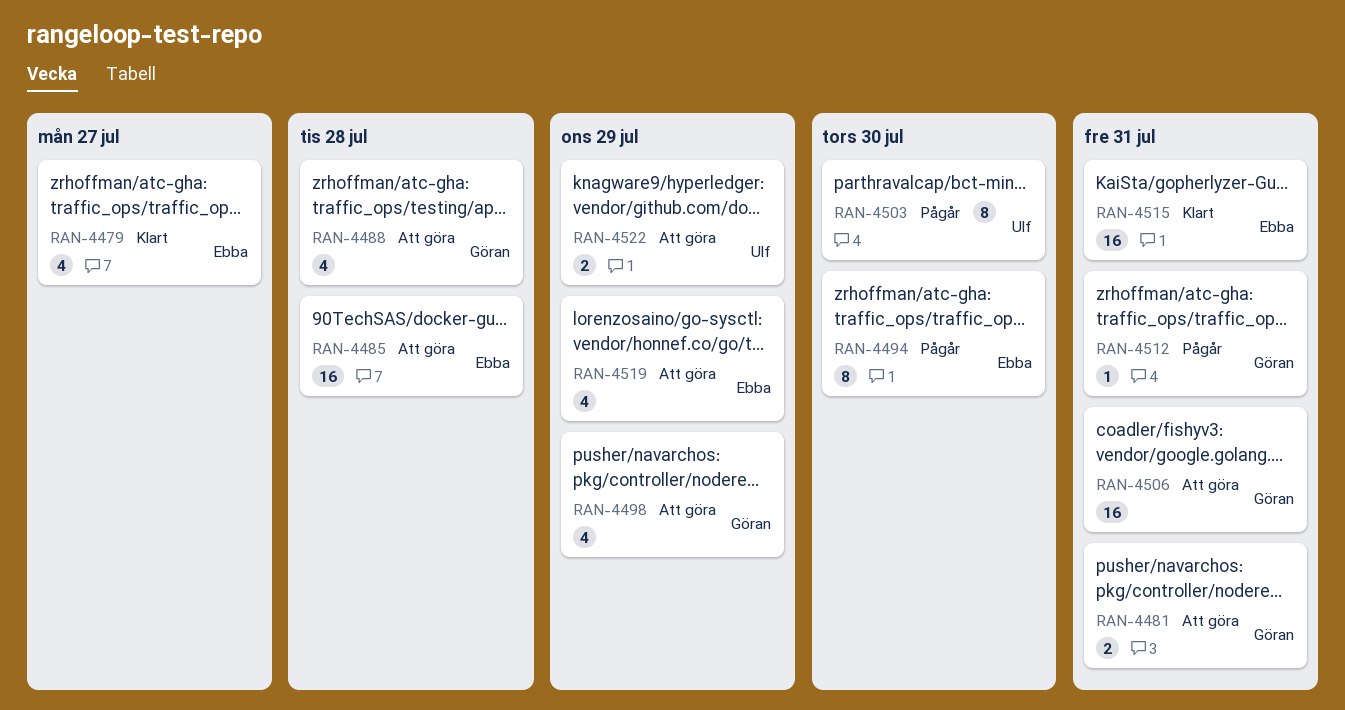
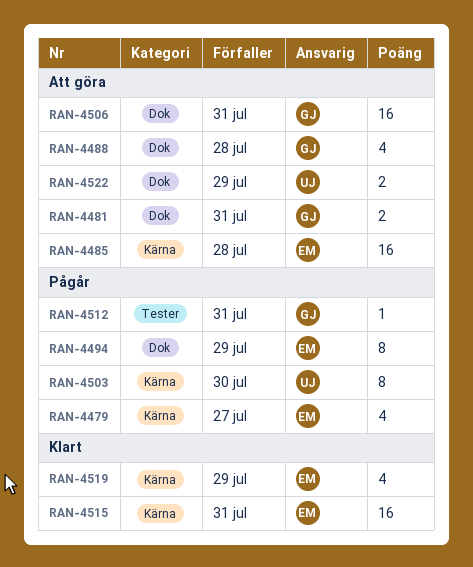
RAN-4479, status: Klart -> Pågår
RAN-4494, due: Jul 30 -> Jul 29
RAN-4498: present -> none
RAN-4519, status: Att göra -> Klart

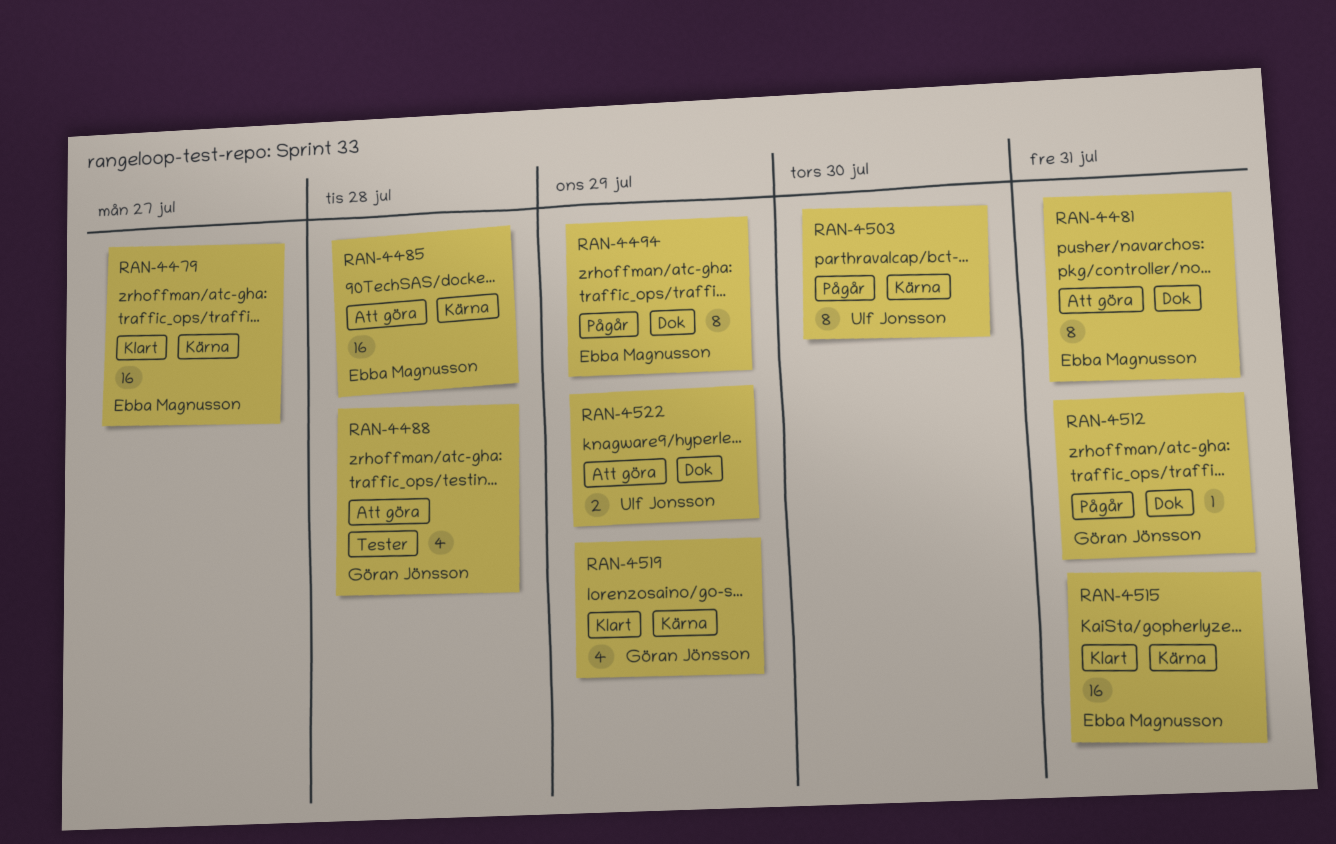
RAN-4479, status: Pågår -> Klart
RAN-4479, estimate: 4 -> 16
RAN-4481, owner: Göran Jönsson -> Ebba Magnusson
RAN-4481, estimate: 2 -> 8
RAN-4488, label: Dok -> Tester
RAN-4506: present -> none
RAN-4512, label: Tester -> Dok
RAN-4519, owner: Ebba Magnusson -> Göran Jönsson

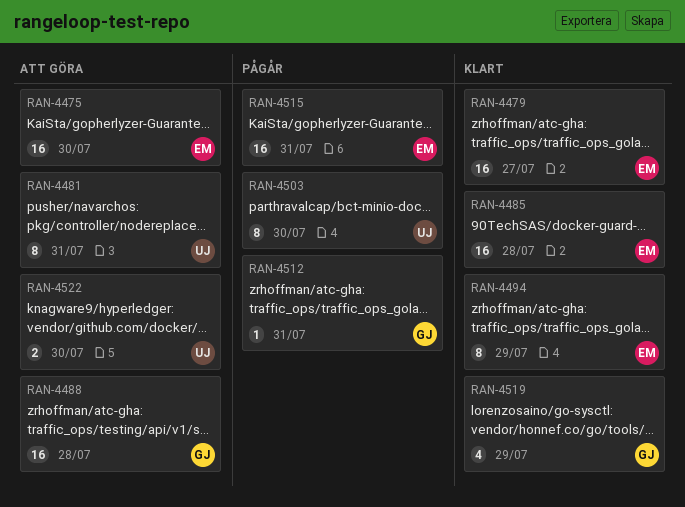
RAN-4475: none -> present
RAN-4481, owner: Ebba Magnusson -> Ulf Jonsson
RAN-4485, status: Att göra -> Klart
RAN-4488, estimate: 4 -> 16
RAN-4494, status: Pågår -> Klart
RAN-4515, status: Klart -> Pågår
RAN-4522, due: Jul 29 -> Jul 30

